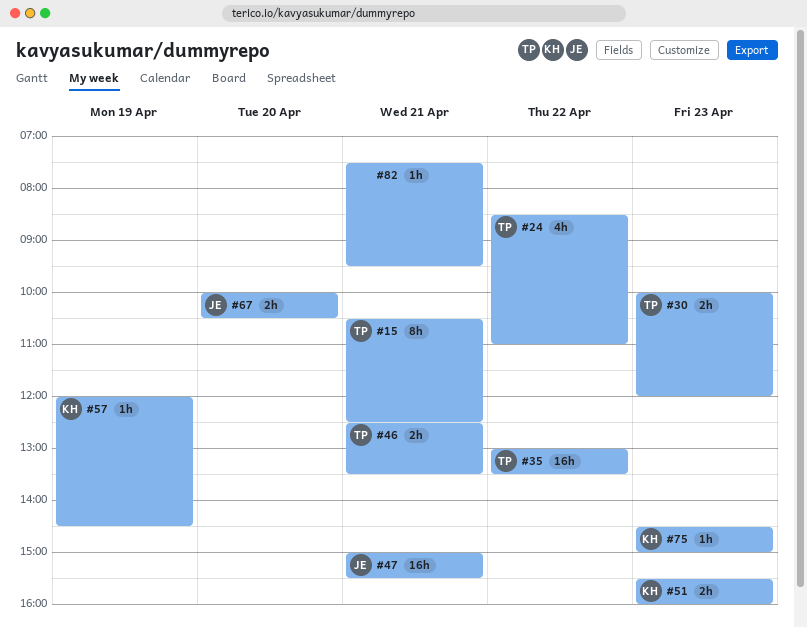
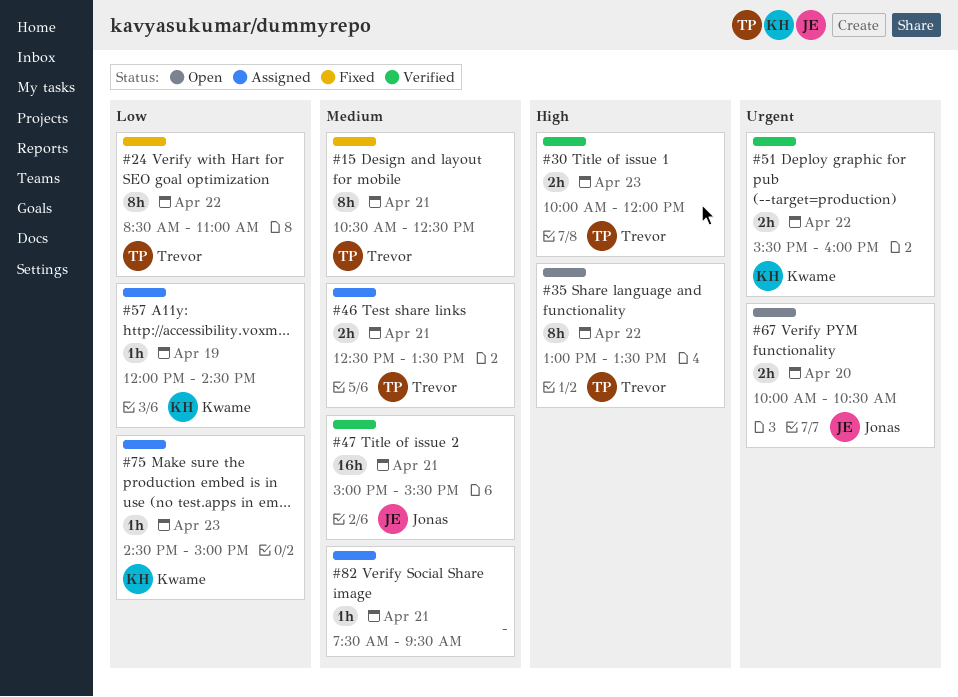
#24, estimate: 4h -> 8h
#35, estimate: 16h -> 8h
#51, day: Apr 23 -> Apr 22

